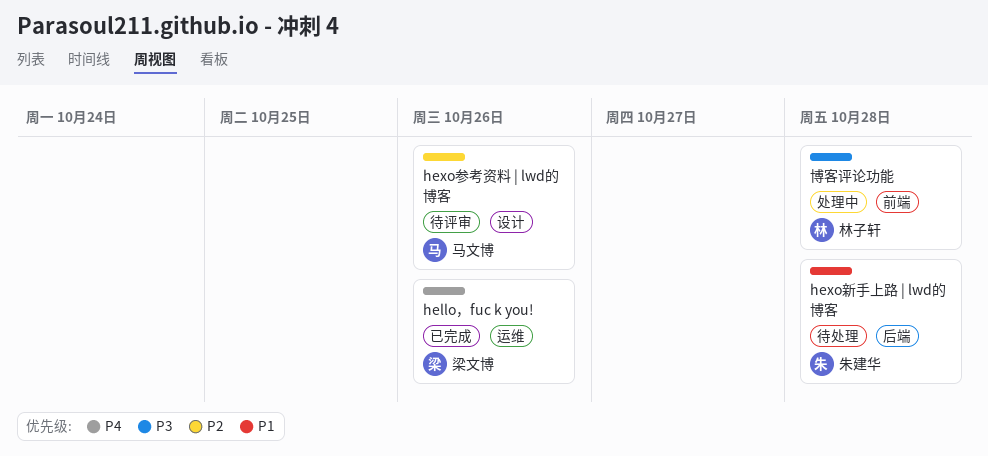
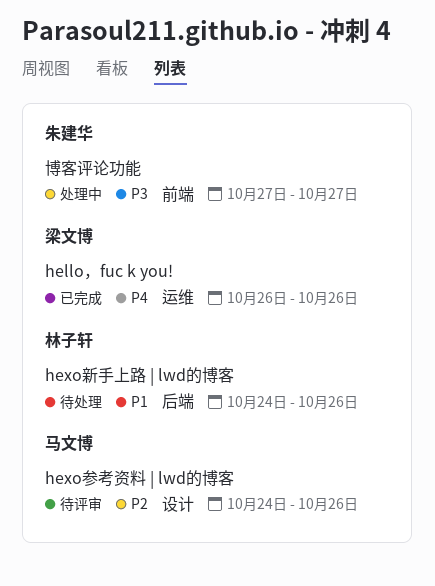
hexo新手上路 | lwd的博客, owner: 朱建华 -> 林子轩
hexo新手上路 | lwd的博客, due: Oct 28 -> Oct 26
博客评论功能, owner: 林子轩 -> 朱建华
博客评论功能, due: Oct 28 -> Oct 27

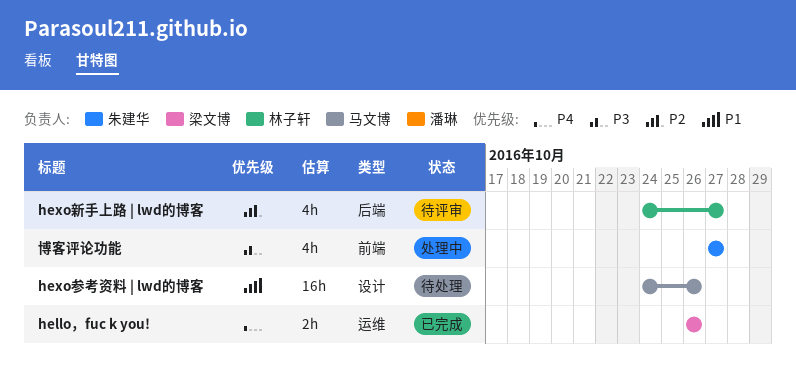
hexo参考资料 | lwd的博客, status: 待评审 -> 待处理
hexo参考资料 | lwd的博客, priority: P2 -> P1
hexo新手上路 | lwd的博客, status: 待处理 -> 待评审
hexo新手上路 | lwd的博客, priority: P1 -> P2
hexo新手上路 | lwd的博客, due: Oct 26 -> Oct 27

